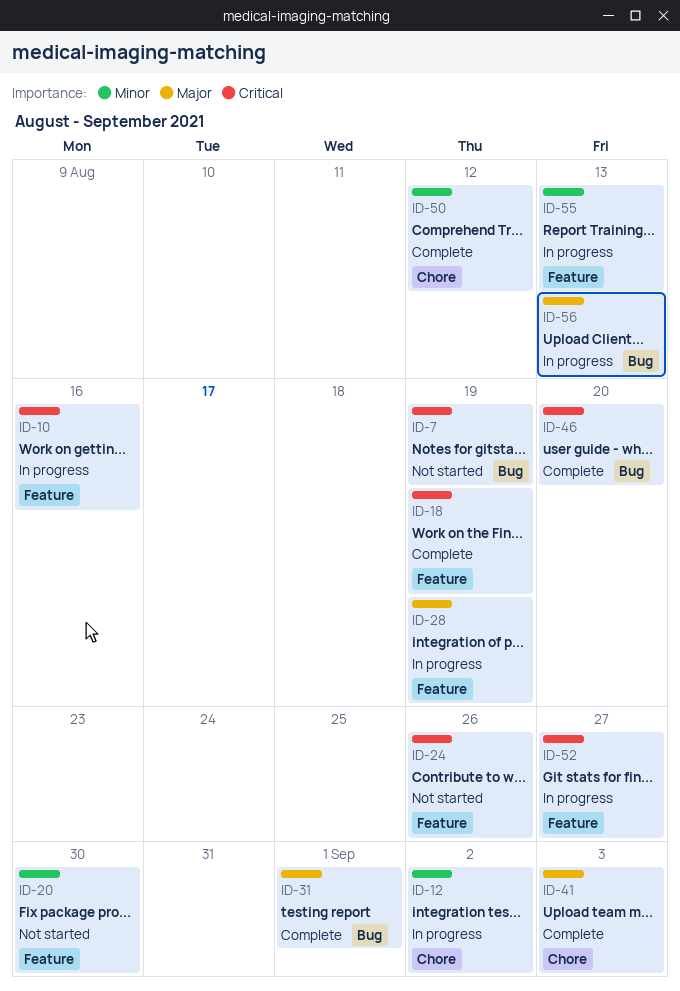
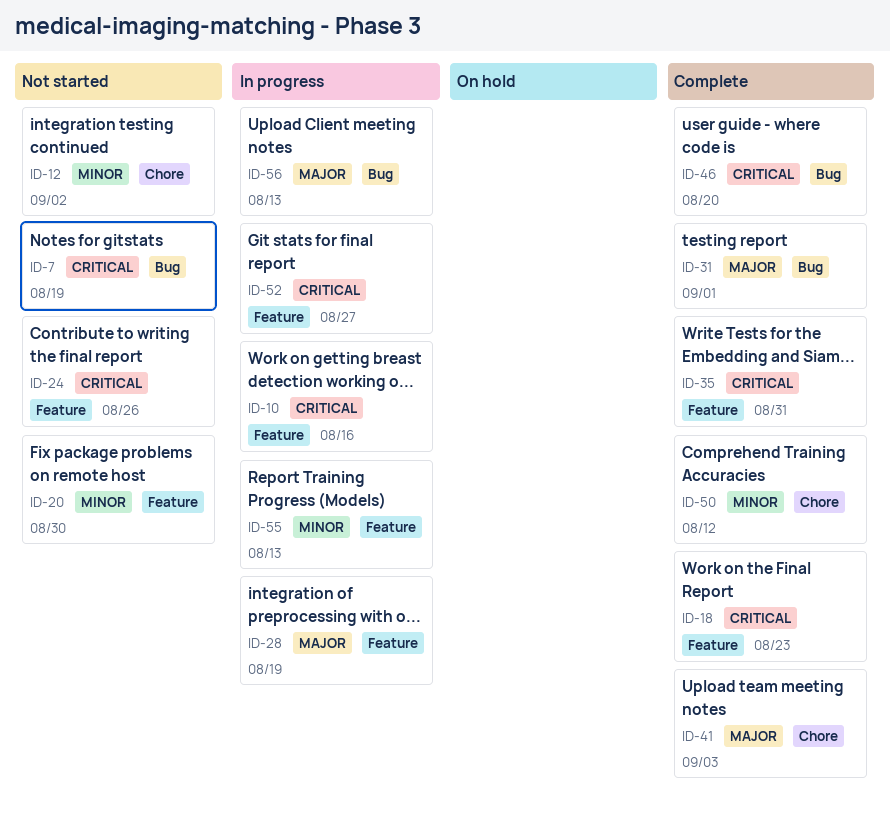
ID-12, status: In progress -> Not started
ID-18, due: Aug 19 -> Aug 23
ID-35: none -> present

